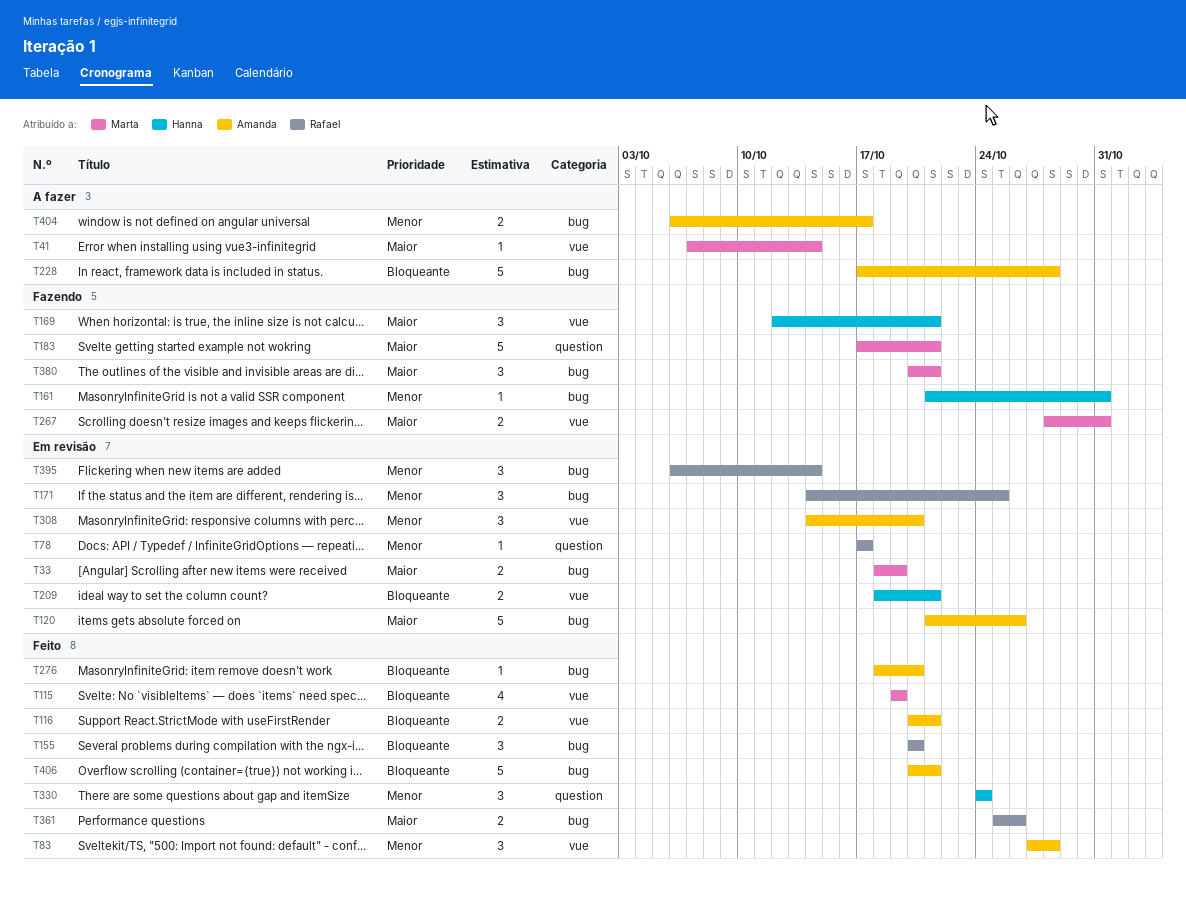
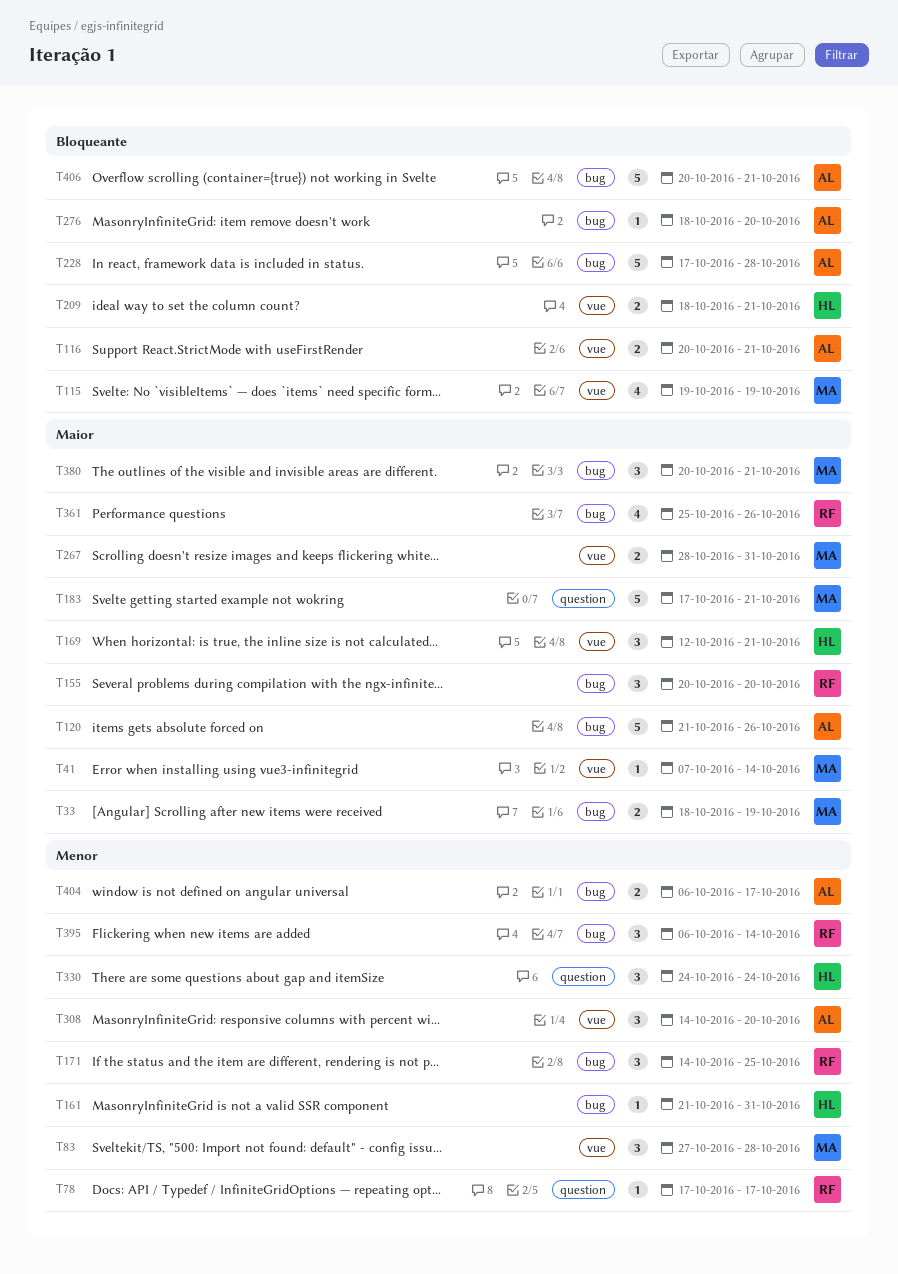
T83, owner: Amanda -> Marta
T155, priority: Bloqueante -> Maior
T361, estimate: 2 -> 4

